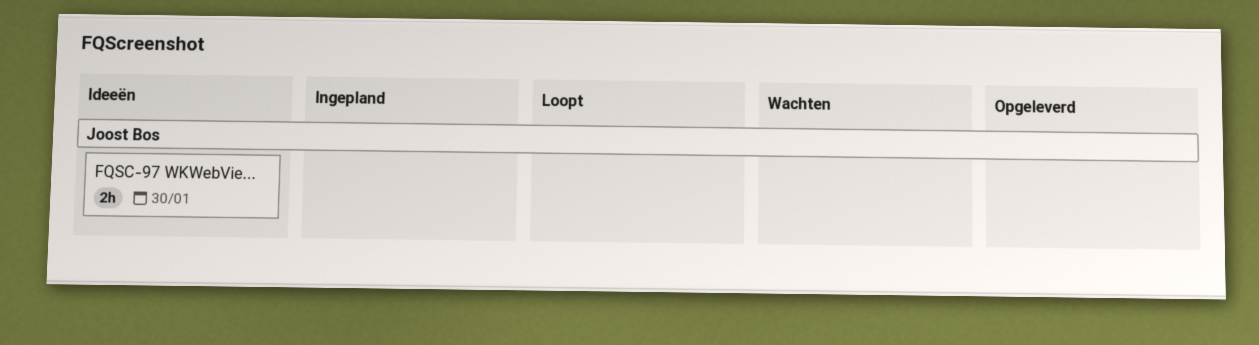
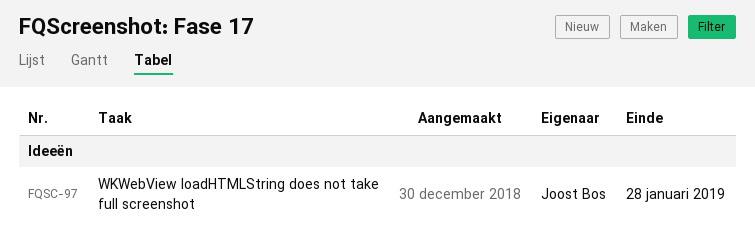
FQSC-97, due: Jan 30 -> Jan 28

